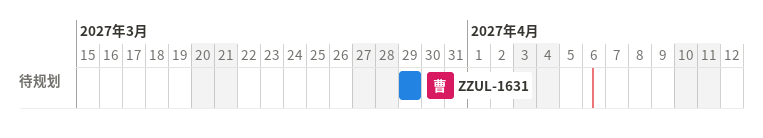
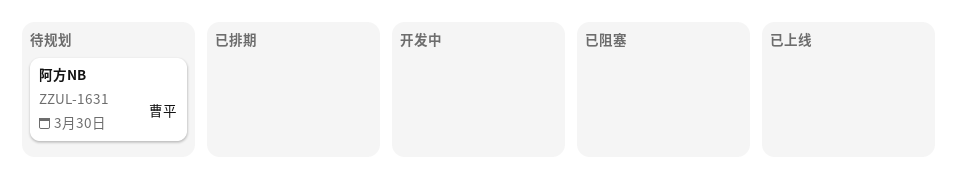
ZZUL-1631, due: Mar 29 -> Mar 30

